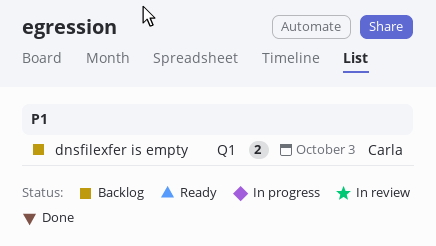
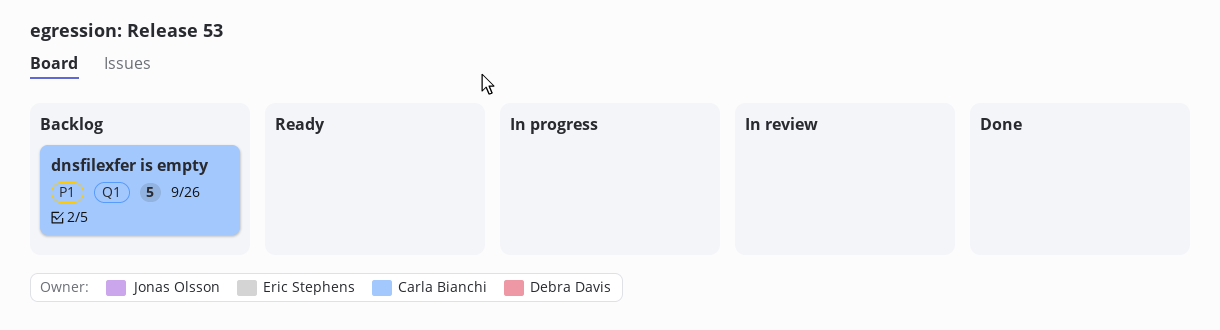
dnsfilexfer is empty, estimate: 2 -> 5
dnsfilexfer is empty, due: Oct 3 -> Sep 26

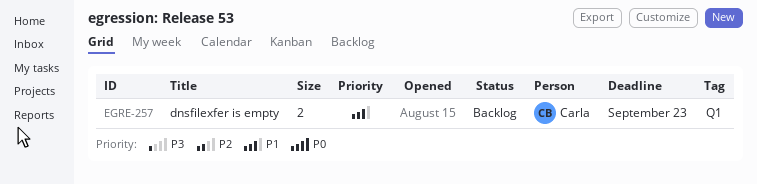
dnsfilexfer is empty, estimate: 5 -> 2
dnsfilexfer is empty, due: Sep 26 -> Sep 23

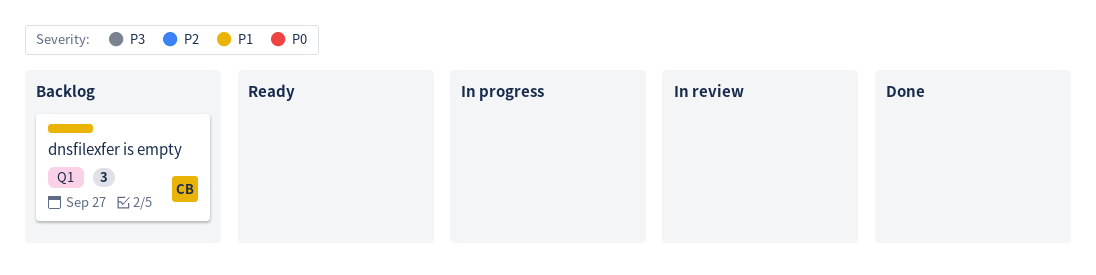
dnsfilexfer is empty, estimate: 2 -> 3
dnsfilexfer is empty, due: Sep 23 -> Sep 27

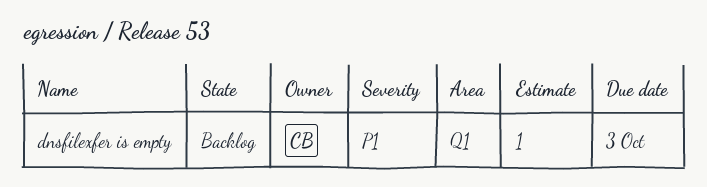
dnsfilexfer is empty, estimate: 3 -> 1
dnsfilexfer is empty, due: Sep 27 -> Oct 3

